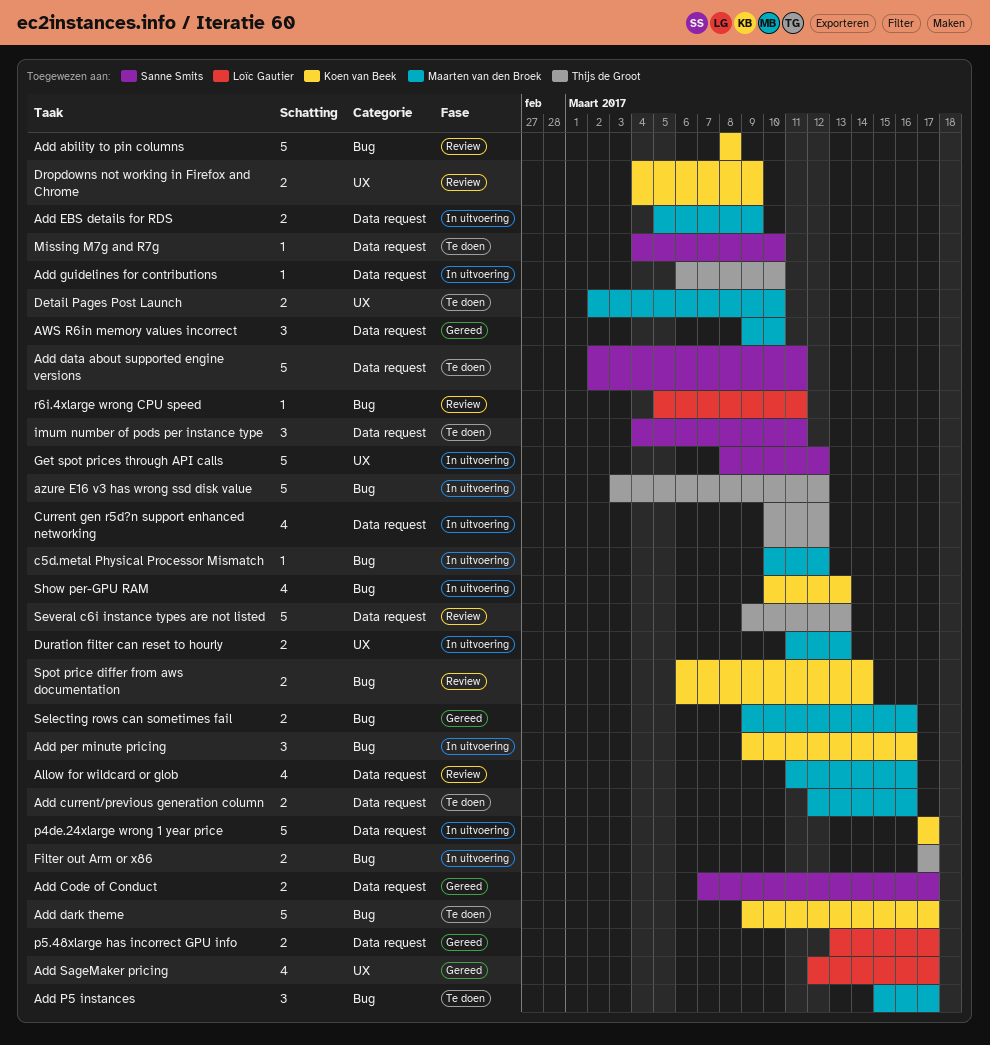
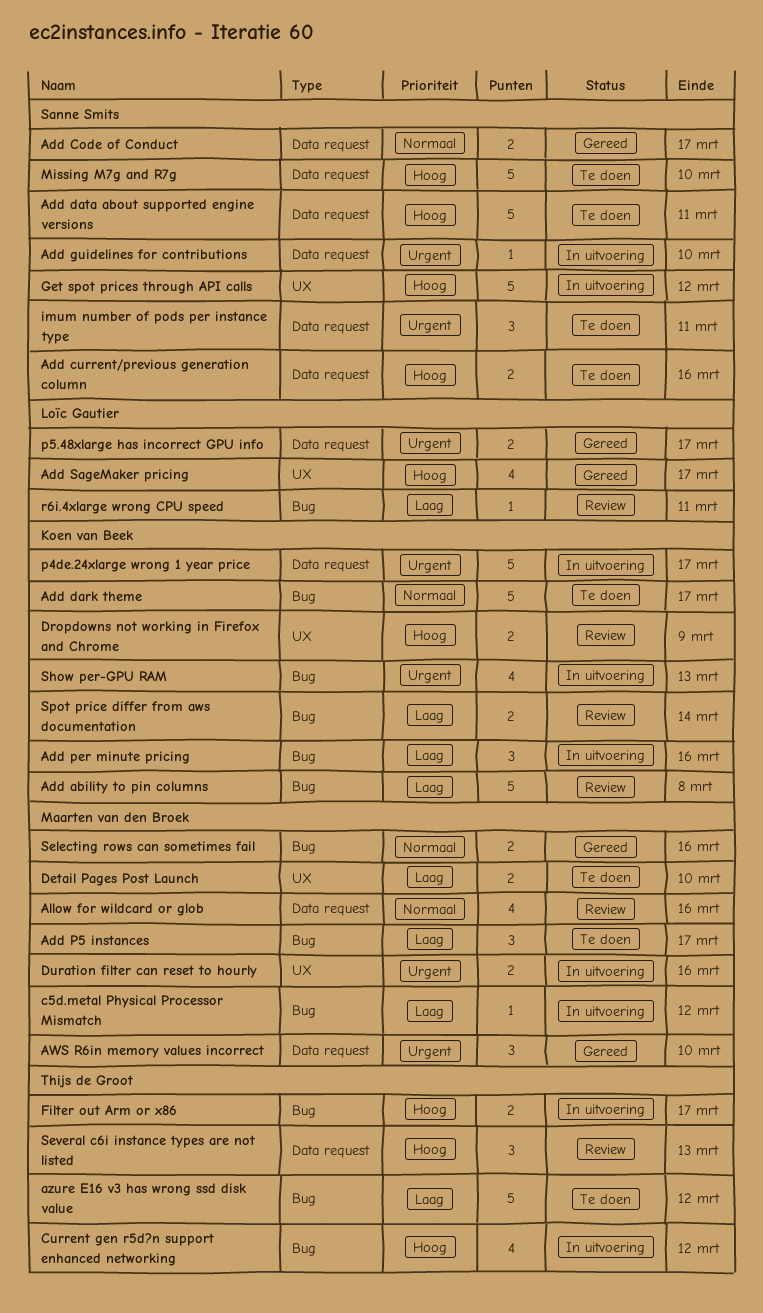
Add current/previous generation column, owner: Maarten van den Broek -> Sanne Smits
Add EBS details for RDS: present -> none
Add guidelines for contributions, owner: Thijs de Groot -> Sanne Smits
azure E16 v3 has wrong ssd disk value, status: In uitvoering -> Te doen
Current gen r5d?n support enhanced networking, label: Data request -> Bug
Duration filter can reset to hourly, due: Mar 13 -> Mar 16
Missing M7g and R7g, estimate: 1 -> 5
Several c6i instance types are not listed, estimate: 5 -> 3

